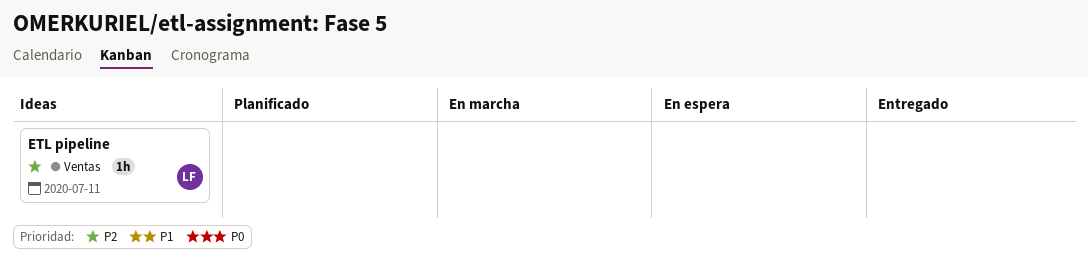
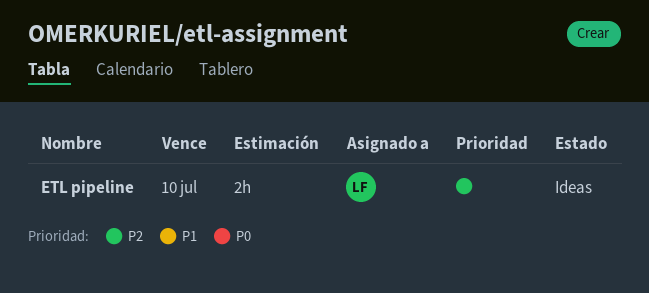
ETL pipeline, estimate: 1h -> 2h
ETL pipeline, due: Jul 11 -> Jul 10

